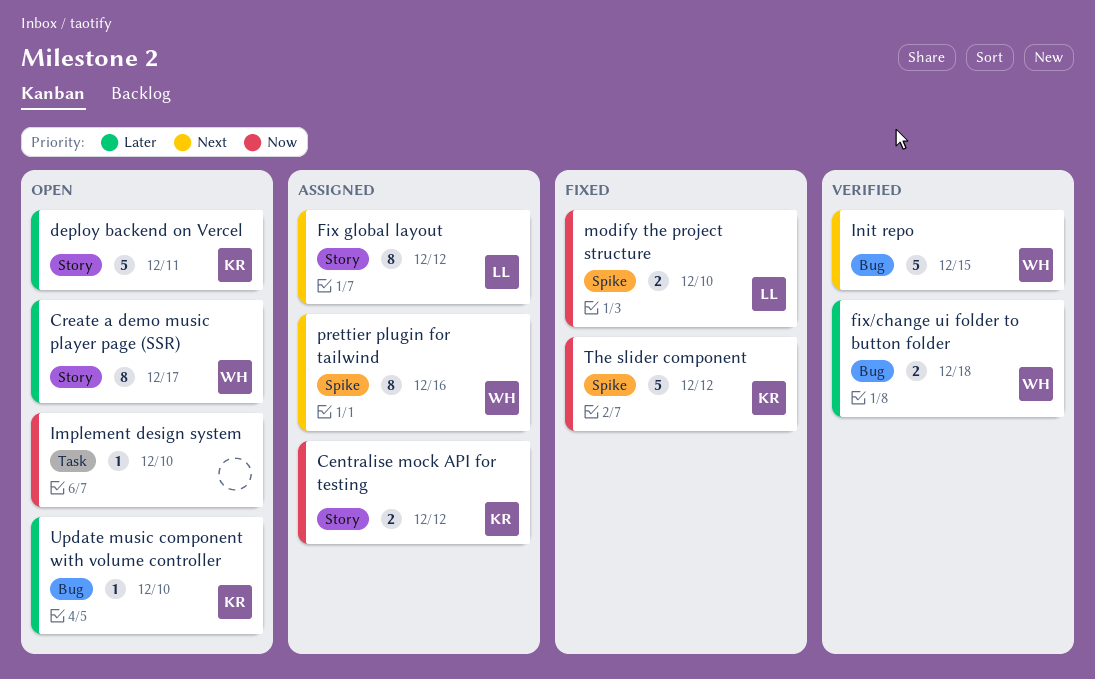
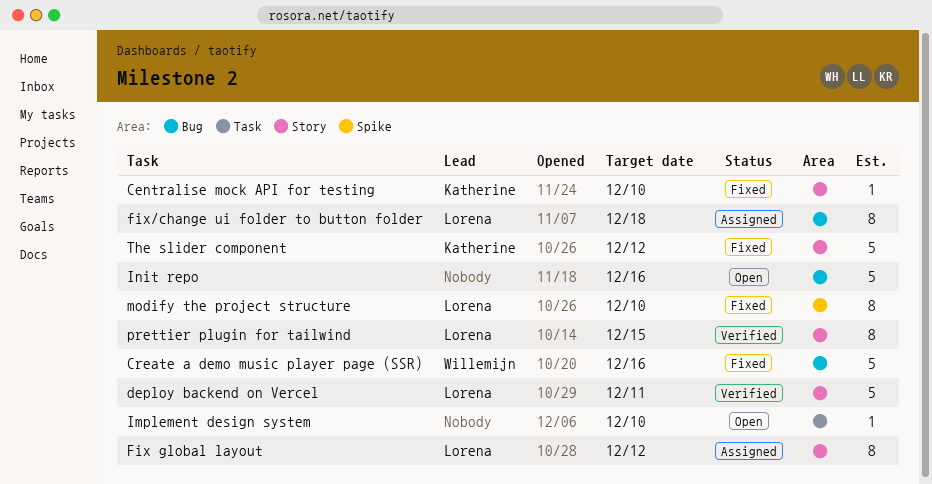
Centralise mock API for testing, status: Assigned -> Fixed
Centralise mock API for testing, estimate: 2 -> 1
Centralise mock API for testing, due: Dec 12 -> Dec 10
Create a demo music player page (SSR), status: Open -> Fixed
Create a demo music player page (SSR), label: Story -> Bug
Create a demo music player page (SSR), estimate: 8 -> 5
Create a demo music player page (SSR), due: Dec 17 -> Dec 16
deploy backend on Vercel, status: Open -> Verified
deploy backend on Vercel, owner: Katherine -> Lorena
fix/change ui folder to button folder, status: Verified -> Assigned
fix/change ui folder to button folder, owner: Willemijn -> Lorena
fix/change ui folder to button folder, estimate: 2 -> 8
Init repo, status: Verified -> Open
Init repo, owner: Willemijn -> none
Init repo, due: Dec 15 -> Dec 16
modify the project structure, estimate: 2 -> 8
prettier plugin for tailwind, status: Assigned -> Verified
prettier plugin for tailwind, owner: Willemijn -> Lorena
prettier plugin for tailwind, label: Spike -> Story
prettier plugin for tailwind, due: Dec 16 -> Dec 15
The slider component, label: Spike -> Story
Update music component with volume controller: present -> none

